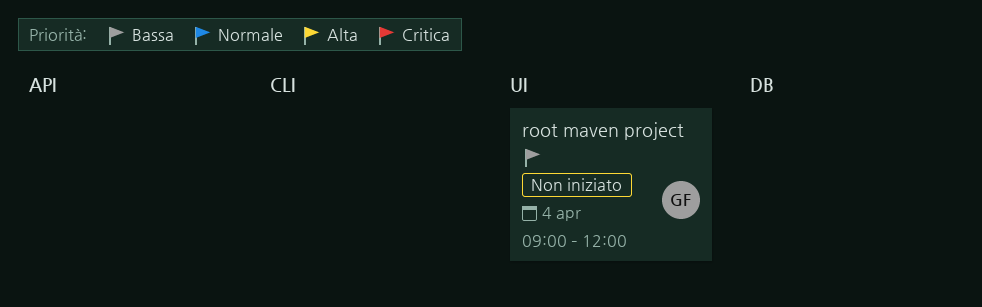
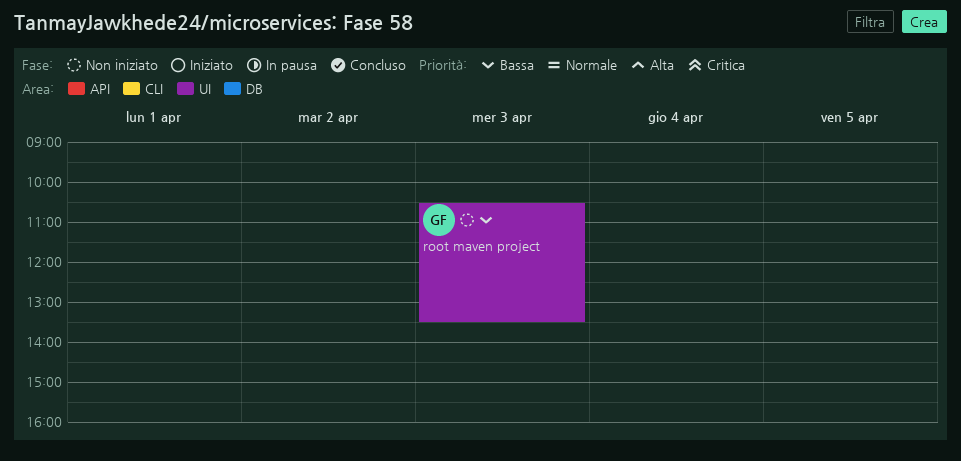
root maven project, day: Apr 4 -> Apr 3
root maven project, begins: 09:00 -> 10:30
root maven project, ends: 12:00 -> 13:30

